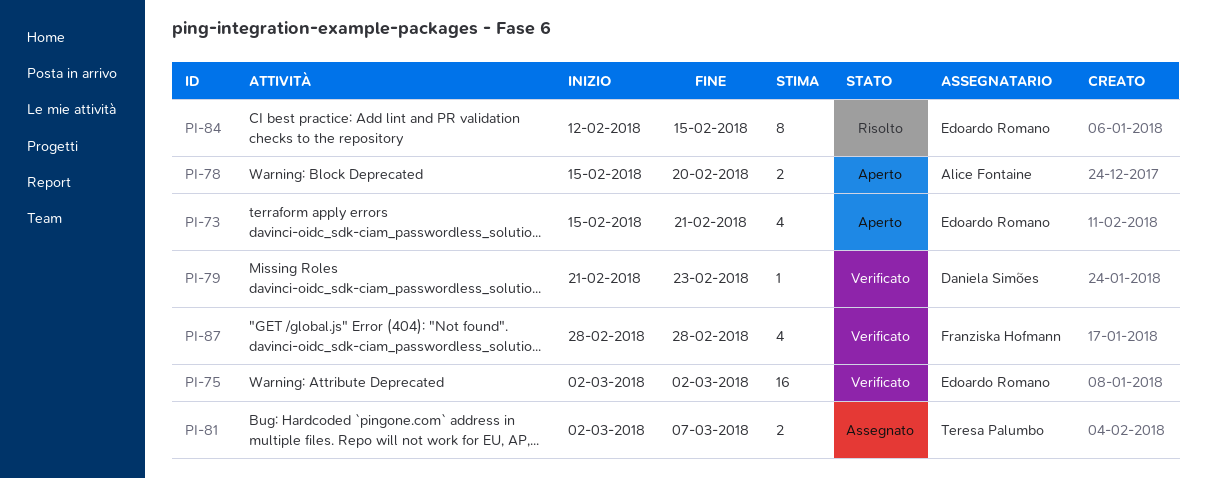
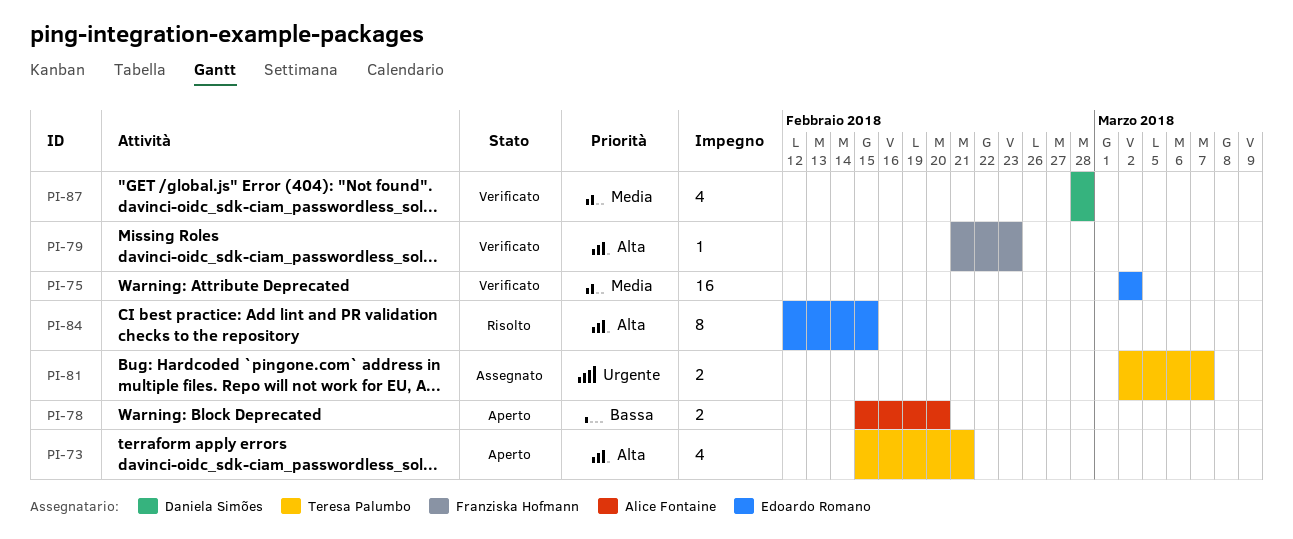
PI-73, owner: Edoardo Romano -> Teresa Palumbo
PI-79, owner: Daniela Simões -> Franziska Hofmann
PI-87, owner: Franziska Hofmann -> Daniela Simões

